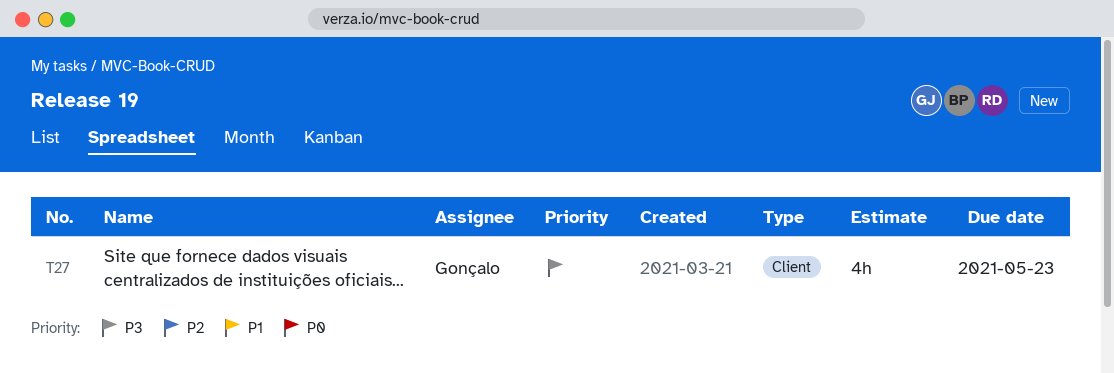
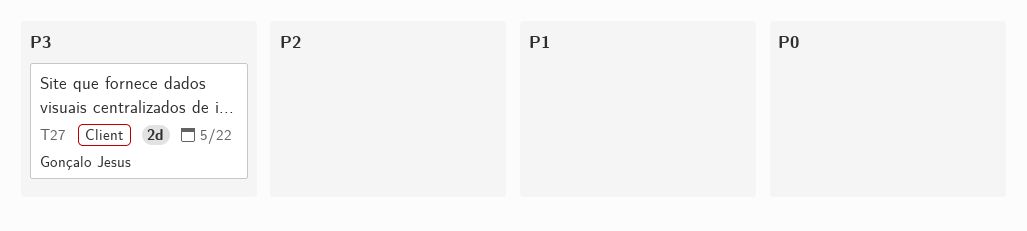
T27, estimate: 4h -> 2d
T27, due: May 23 -> May 22

